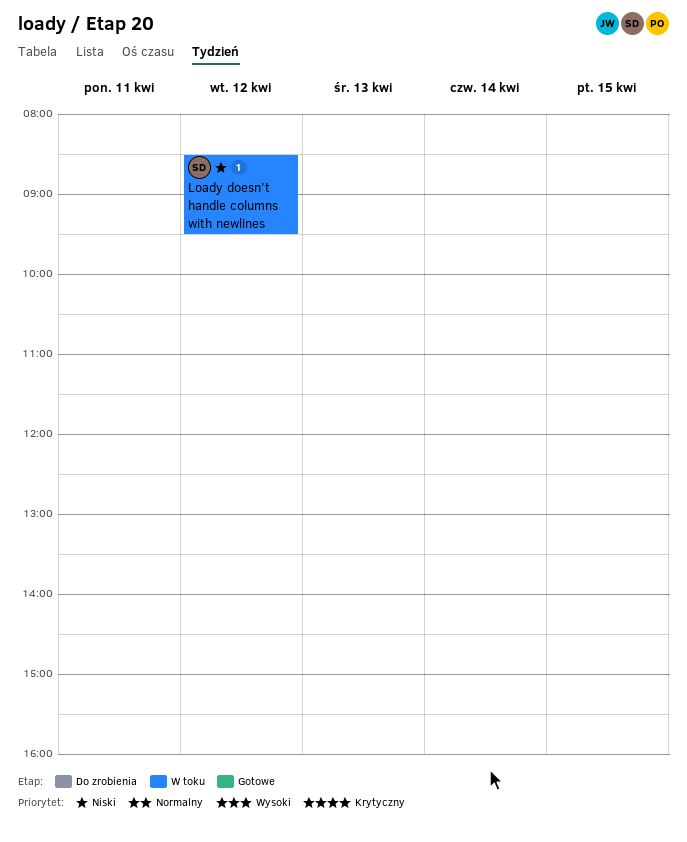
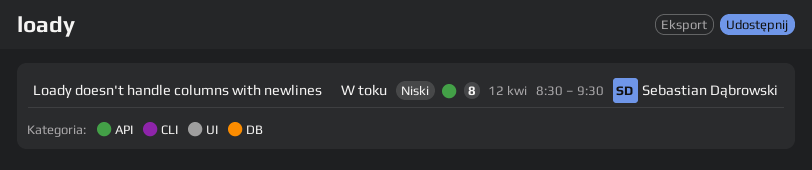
Loady doesn't handle columns with newlines, estimate: 1 -> 8

